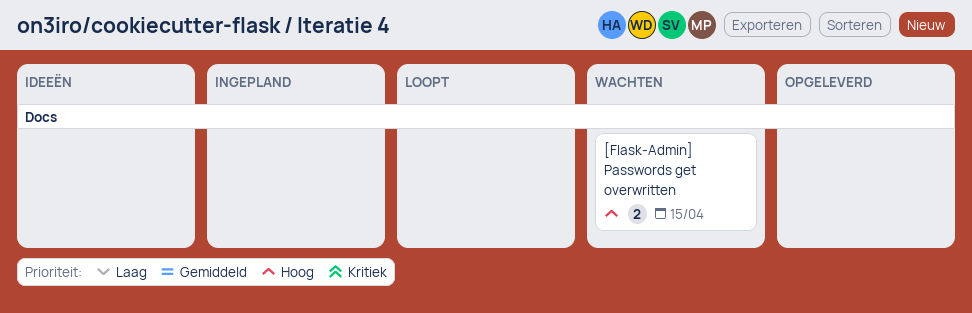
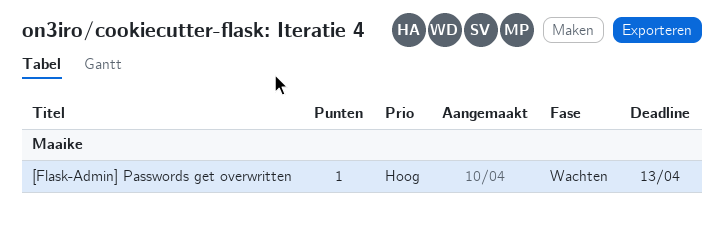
[Flask-Admin] Passwords get overwritten, estimate: 2 -> 1
[Flask-Admin] Passwords get overwritten, due: Apr 15 -> Apr 13

